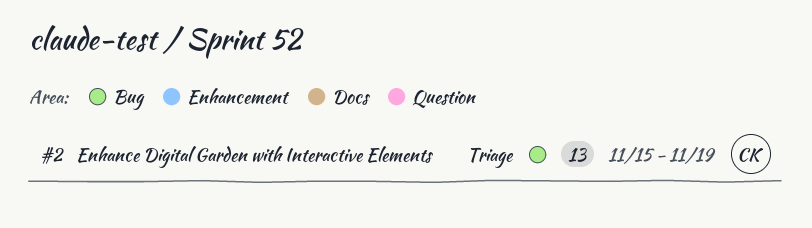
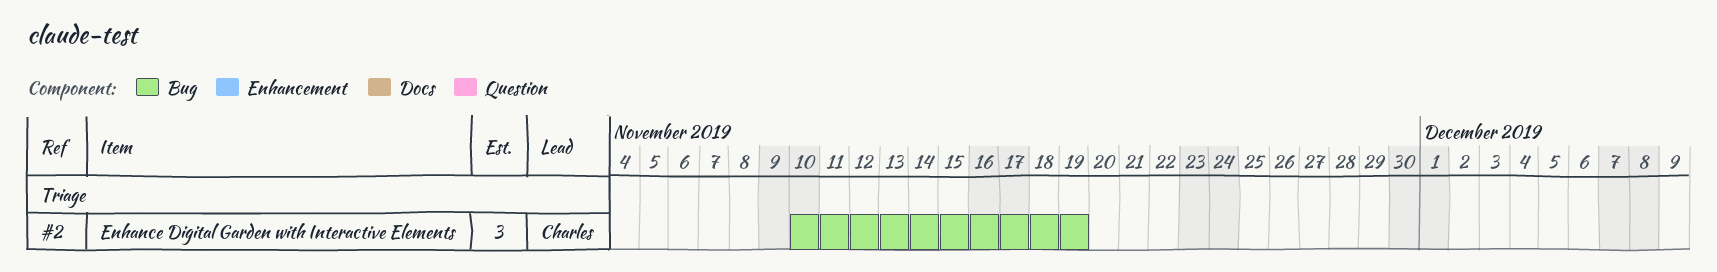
#2, estimate: 13 -> 3
#2, start: Nov 15 -> Nov 10

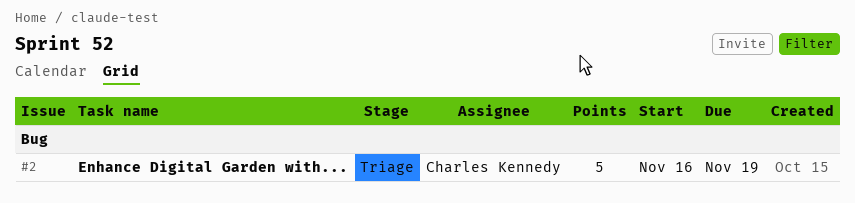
#2, estimate: 3 -> 5
#2, start: Nov 10 -> Nov 16

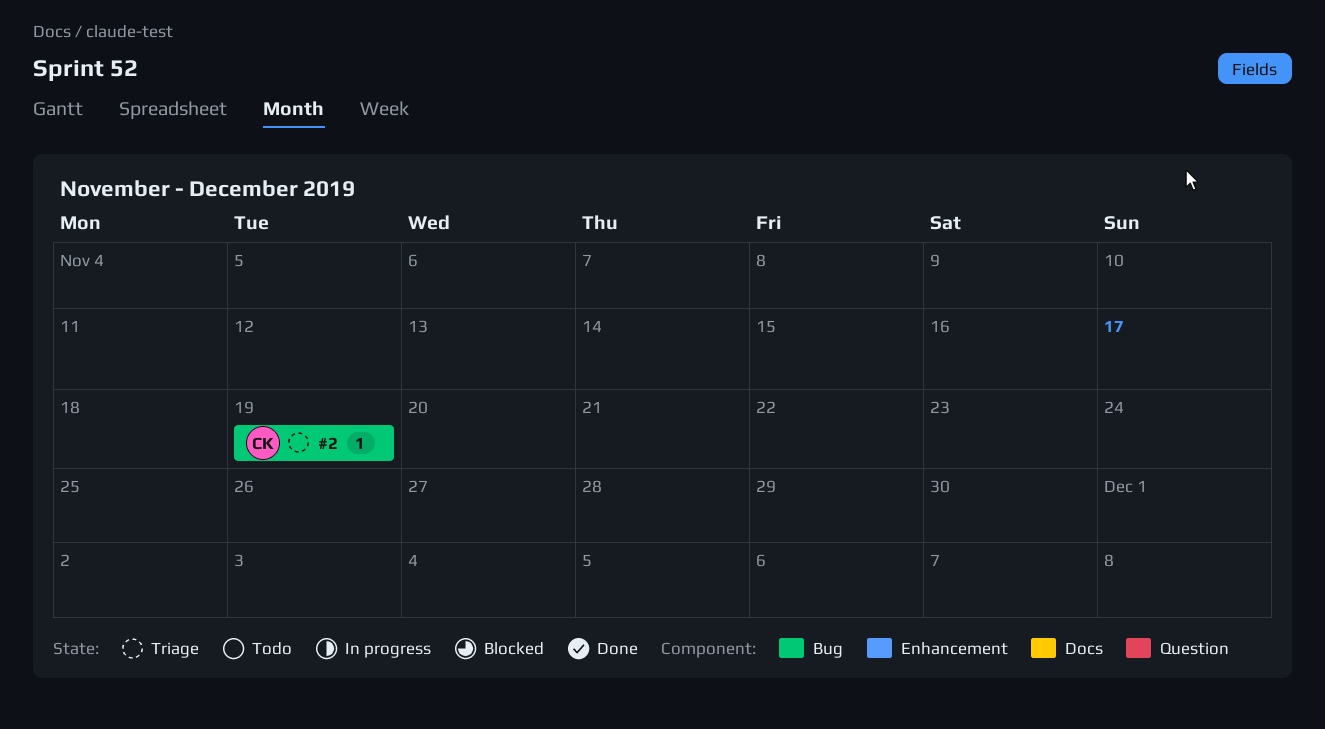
#2, estimate: 5 -> 1
#2, start: Nov 16 -> Nov 19

